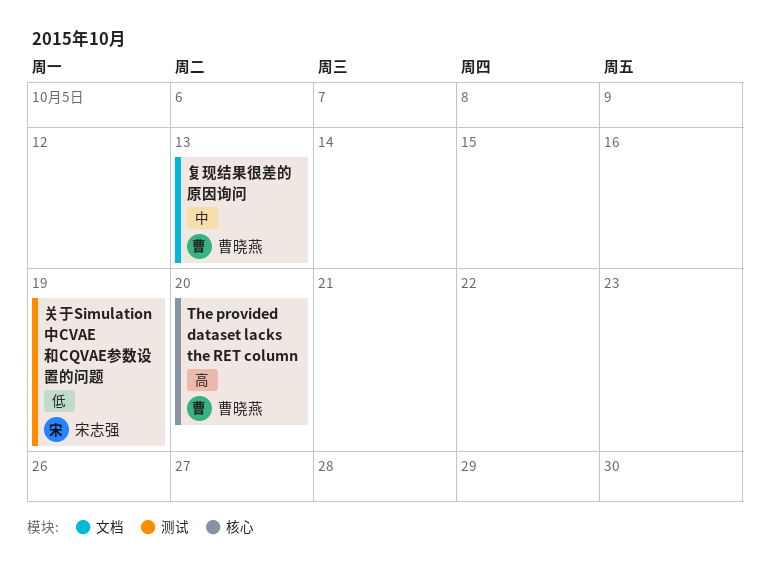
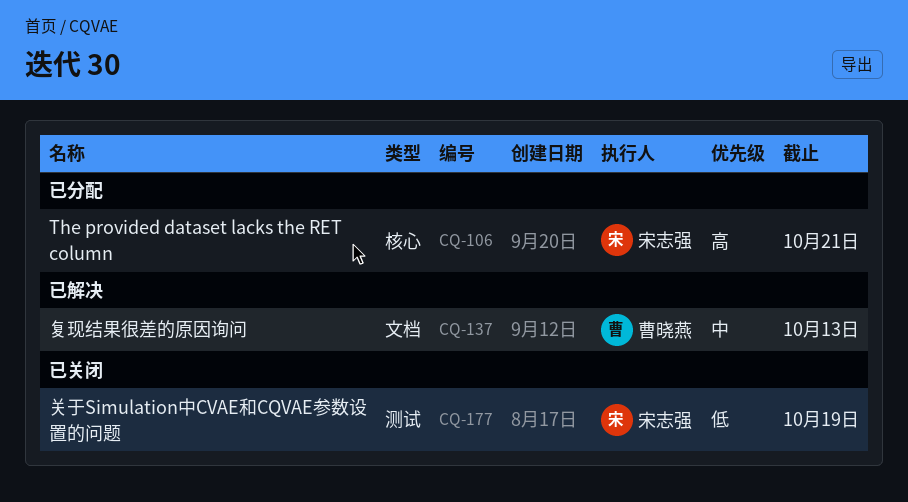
The provided dataset lacks the RET column, owner: 曹晓燕 -> 宋志强
The provided dataset lacks the RET column, due: Oct 20 -> Oct 21

